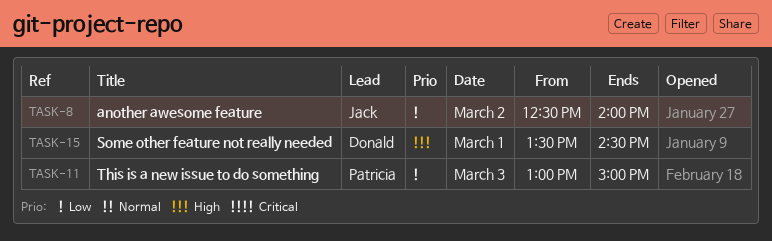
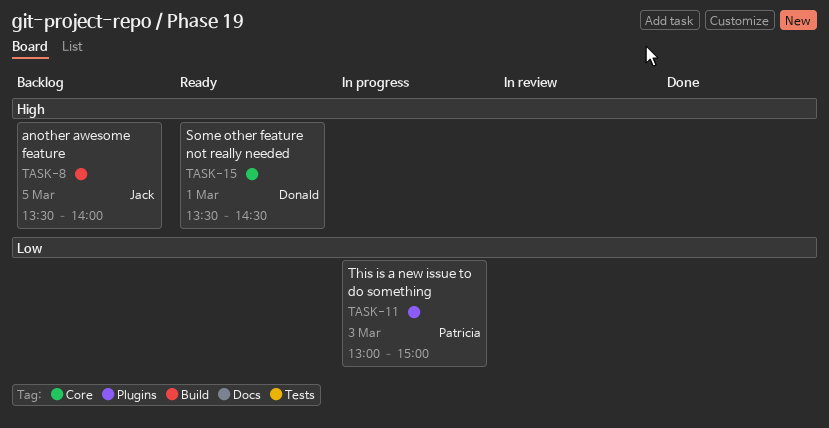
TASK-8, priority: Low -> High
TASK-8, day: Mar 2 -> Mar 5
TASK-8, begins: 12:30 -> 13:30

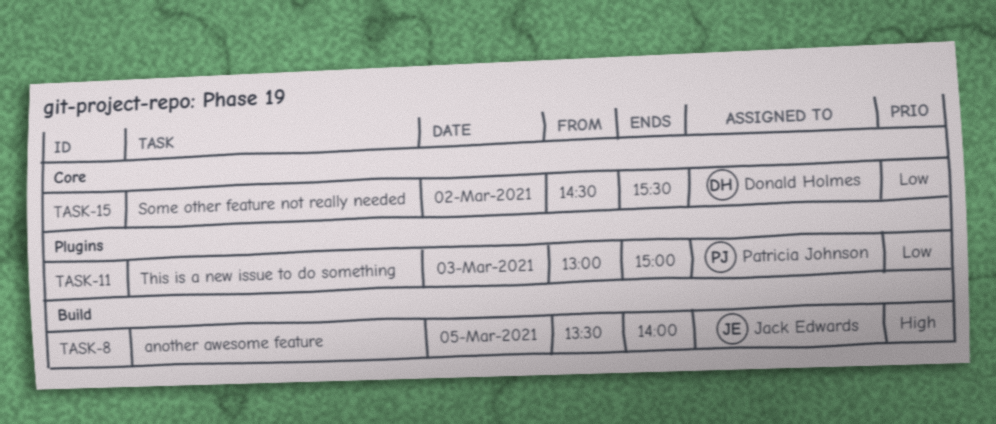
TASK-15, priority: High -> Low
TASK-15, day: Mar 1 -> Mar 2
TASK-15, begins: 13:30 -> 14:30
TASK-15, ends: 14:30 -> 15:30

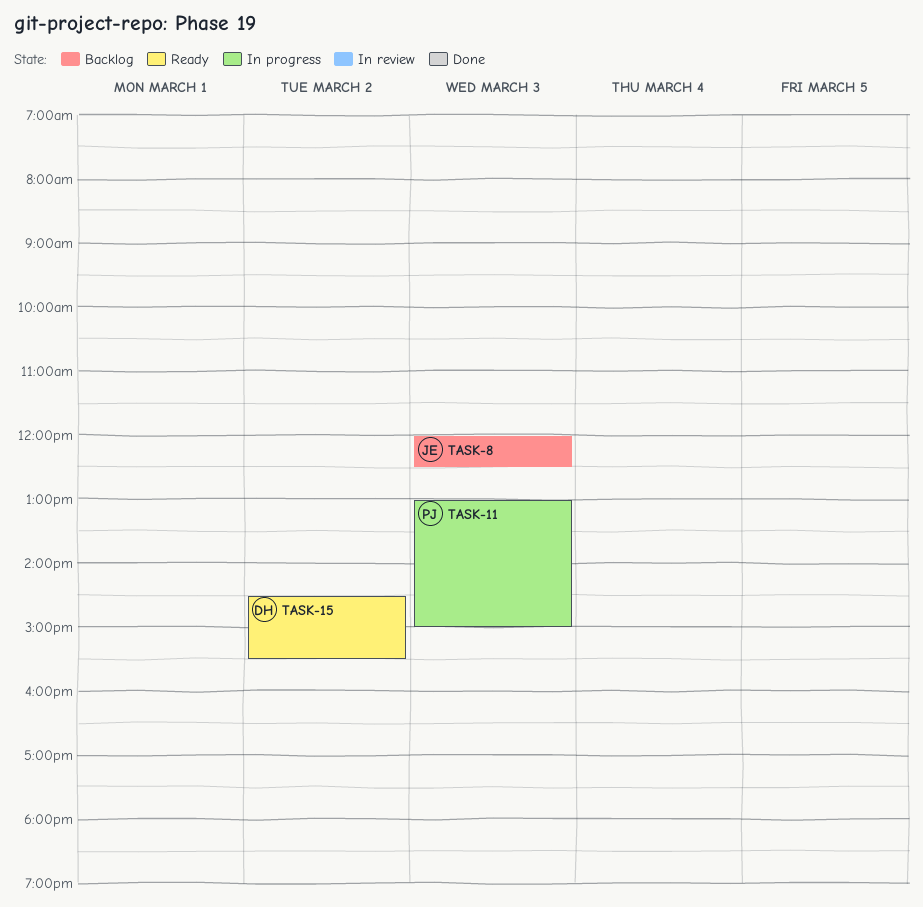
TASK-8, day: Mar 5 -> Mar 3
TASK-8, begins: 13:30 -> 12:00
TASK-8, ends: 14:00 -> 12:30

